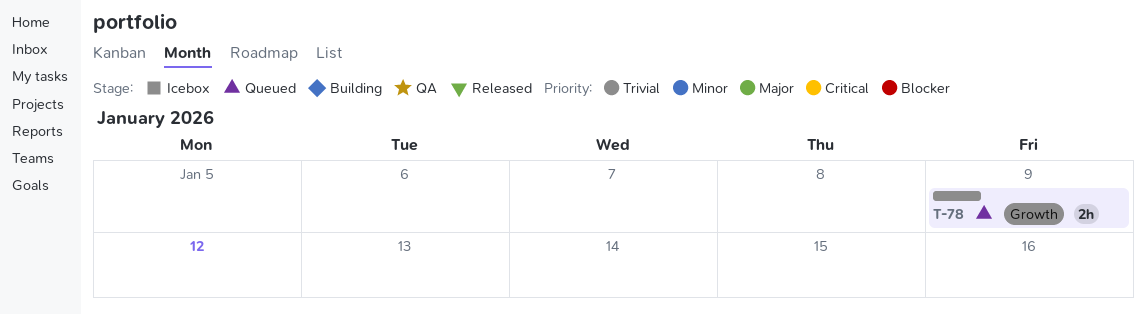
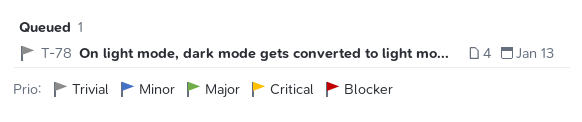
T-78, due: Jan 9 -> Jan 13

